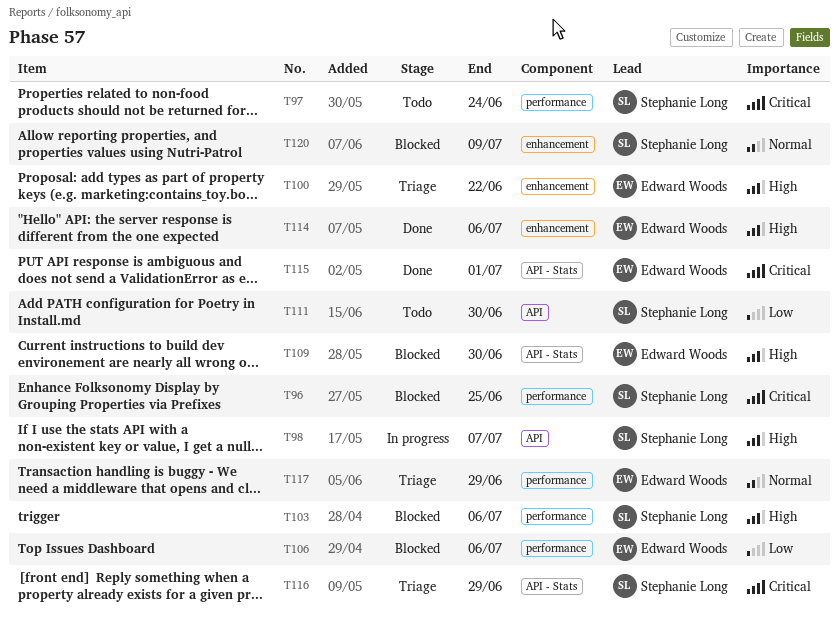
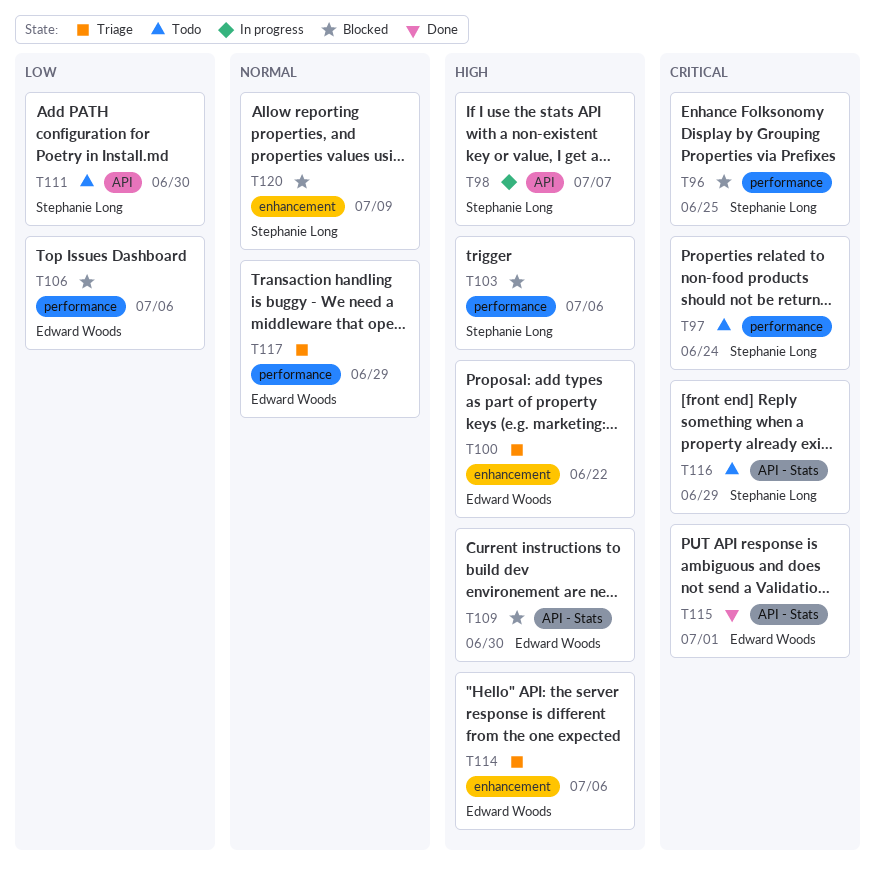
T114, status: Done -> Triage
T116, status: Triage -> Todo

